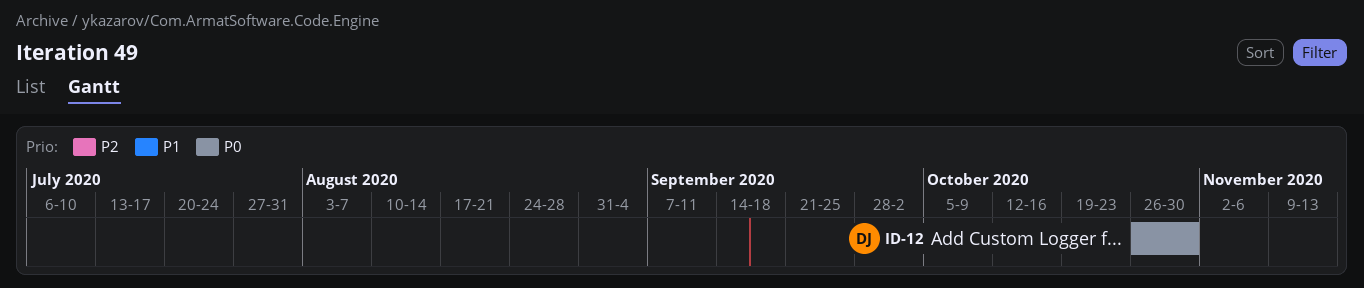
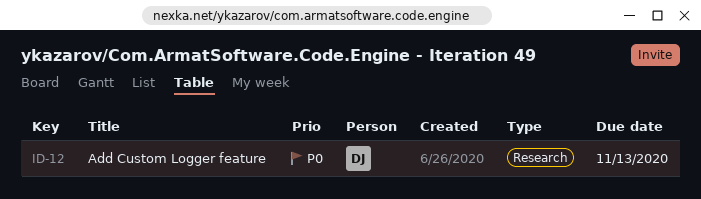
ID-12, due: Oct 30 -> Nov 13

